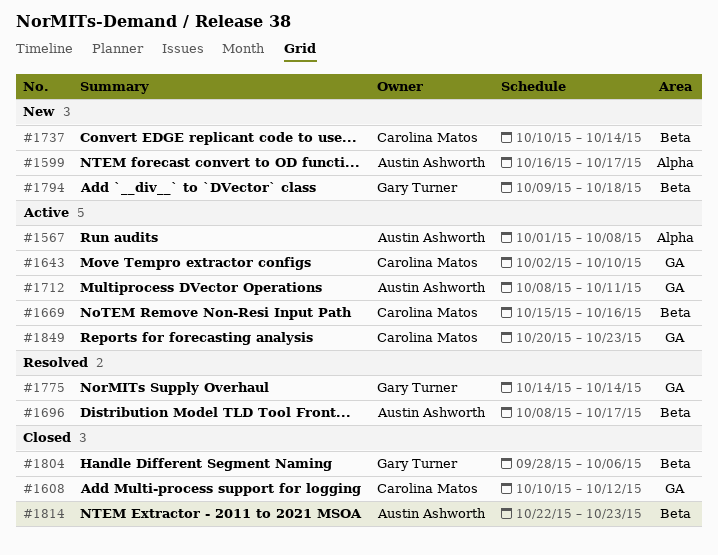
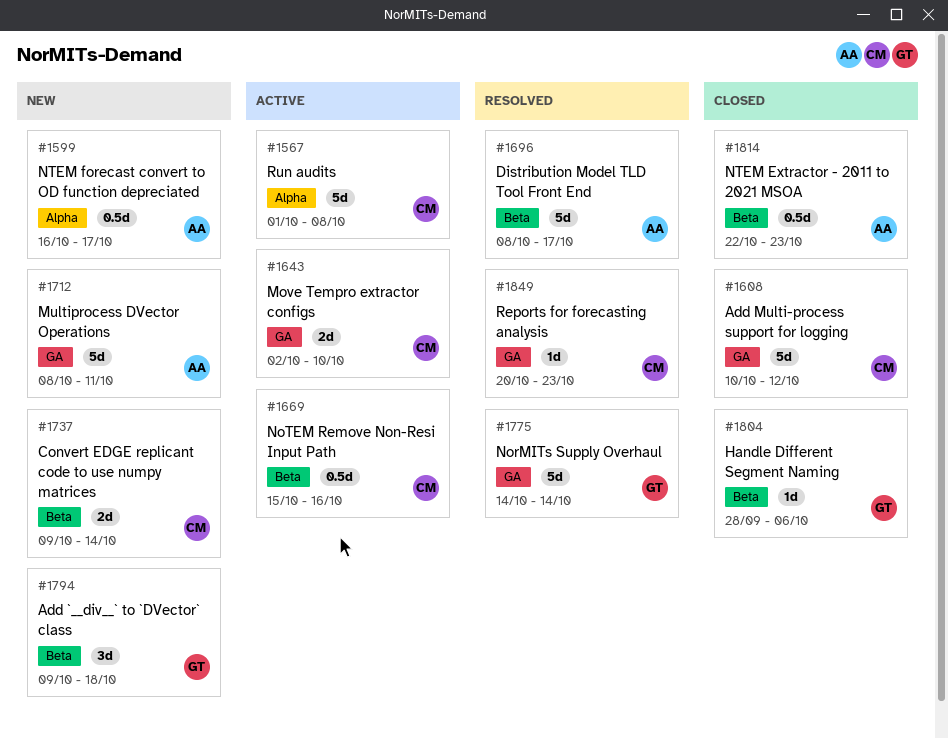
#1567, owner: Austin Ashworth -> Carolina Matos
#1712, status: Active -> New
#1737, start: Oct 10 -> Oct 9
#1849, status: Active -> Resolved

